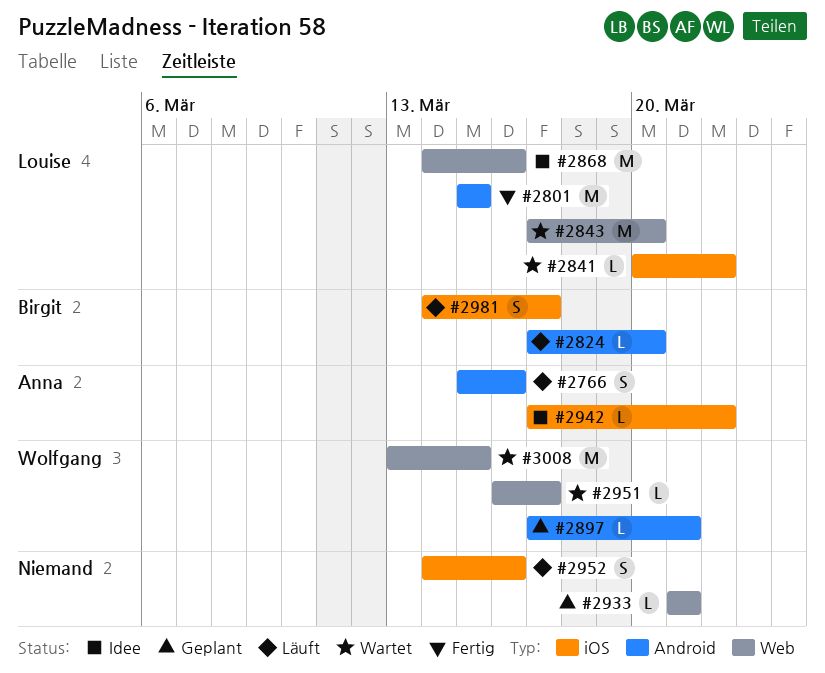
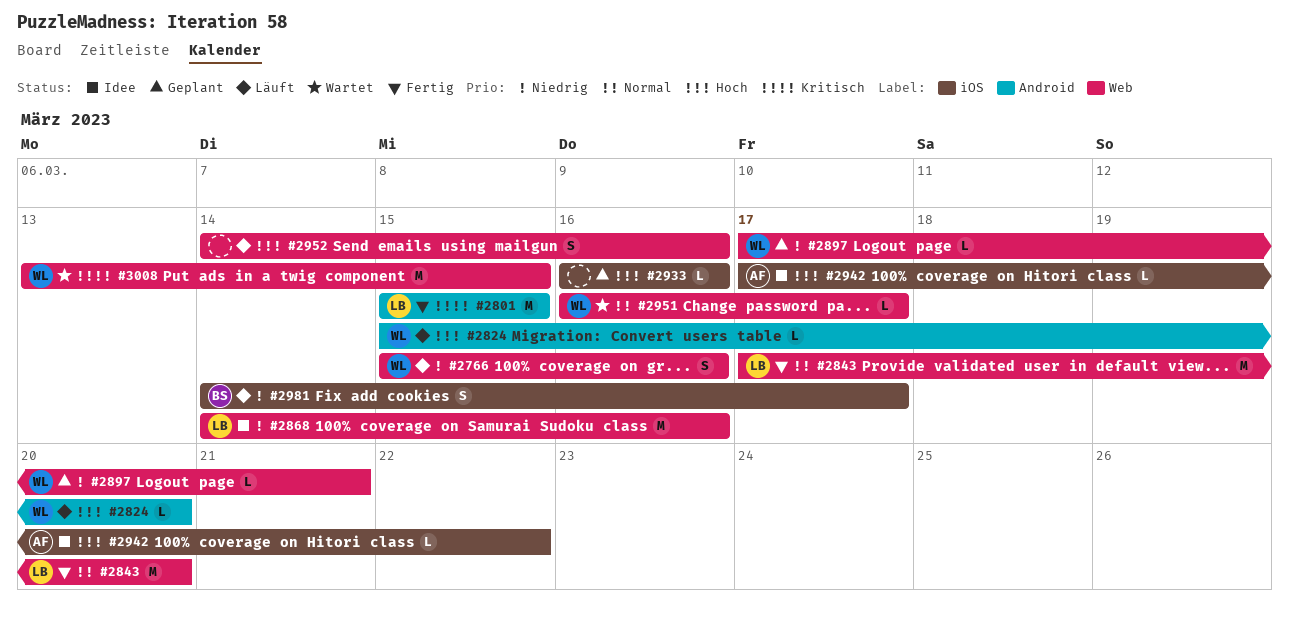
#2766, owner: Anna -> Wolfgang
#2766, label: Android -> Web
#2824, owner: Birgit -> Wolfgang
#2824, start: Mar 17 -> Mar 15
#2841: present -> none
#2843, status: Wartet -> Fertig
#2897, label: Android -> Web
#2933, label: Web -> iOS
#2933, start: Mar 21 -> Mar 16
#2933, due: Mar 21 -> Mar 16
#2952, label: iOS -> Web

